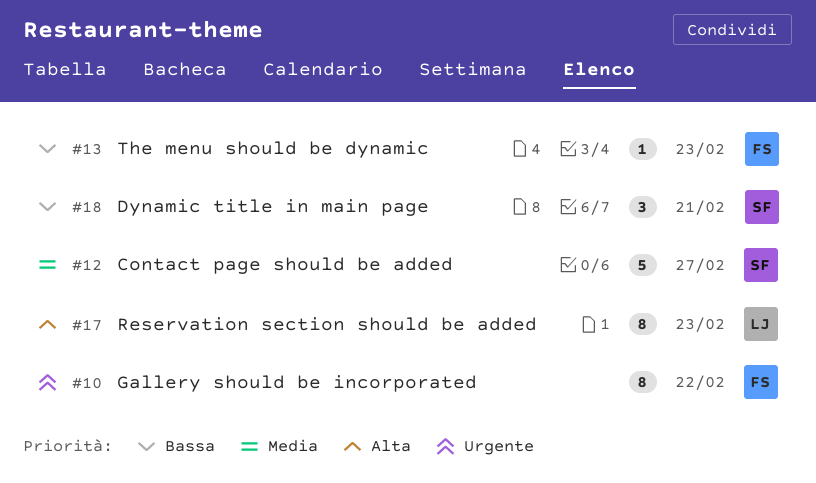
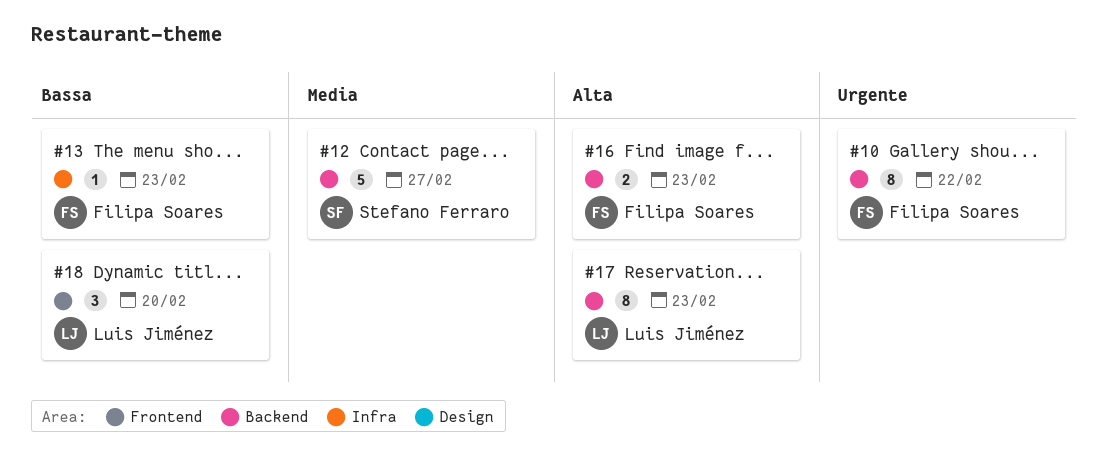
#16: none -> present
#18, owner: Stefano Ferraro -> Luis Jiménez
#18, due: Feb 21 -> Feb 20

